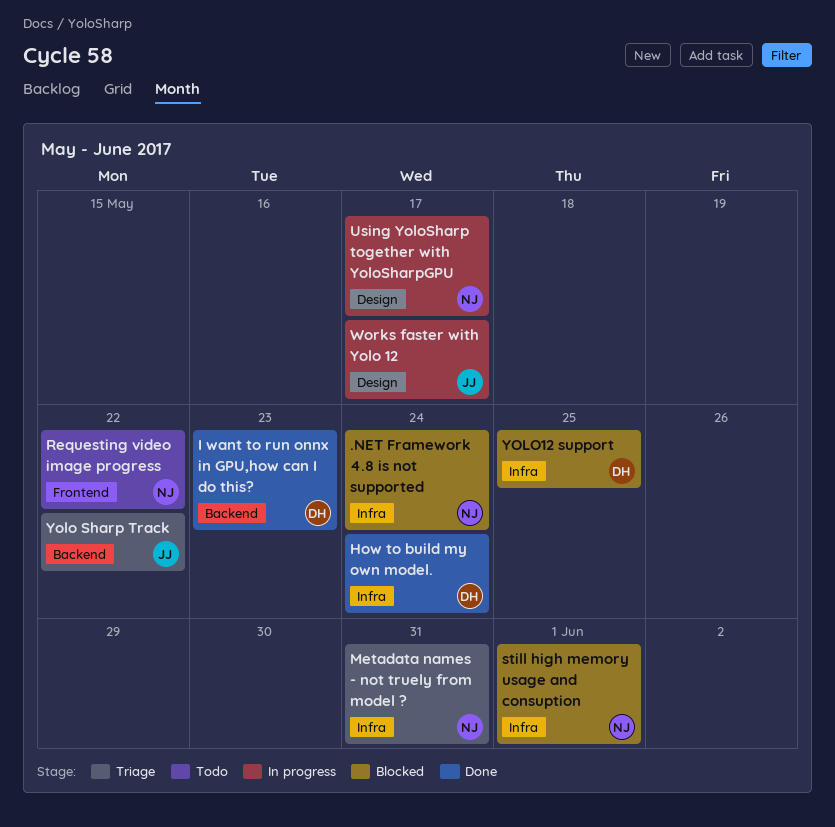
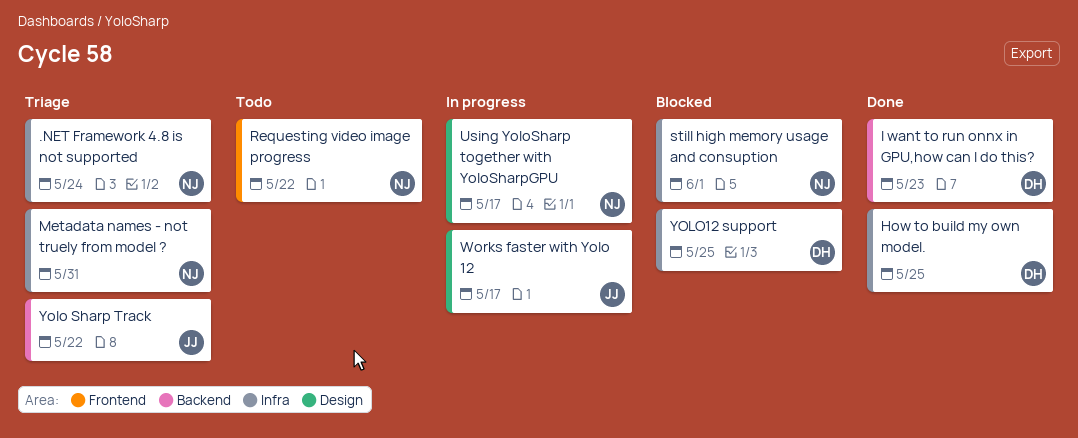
.NET Framework 4.8 is not supported, status: Blocked -> Triage
How to build my own model., due: May 24 -> May 25

